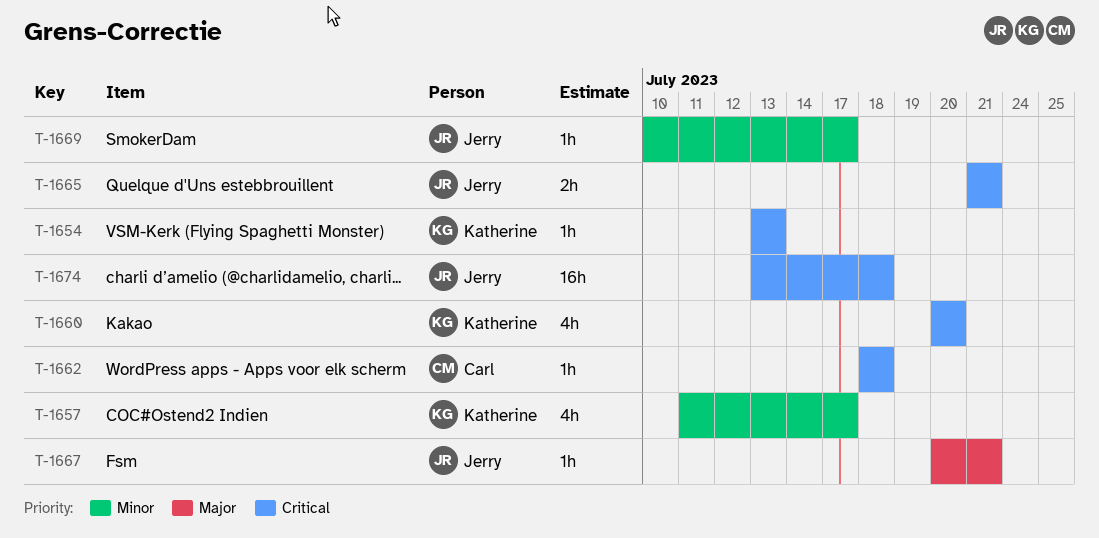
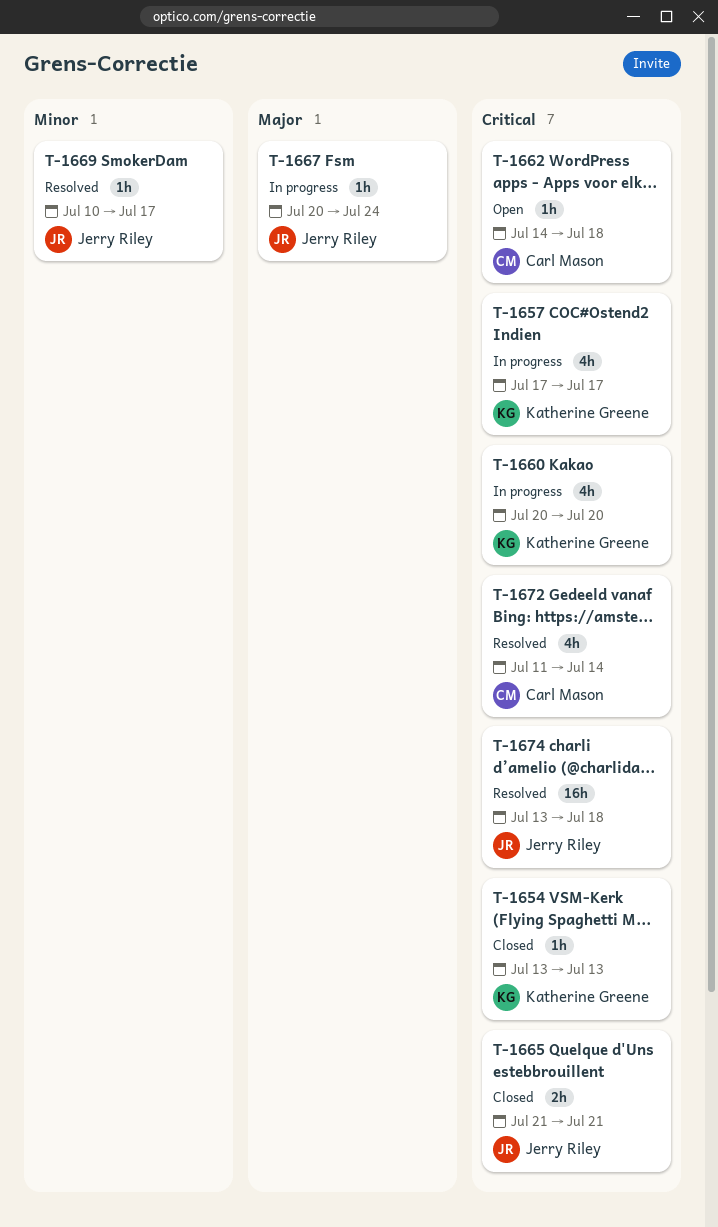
T-1657, priority: Minor -> Critical
T-1657, start: Jul 11 -> Jul 17
T-1662, start: Jul 18 -> Jul 14
T-1667, due: Jul 21 -> Jul 24
T-1672: none -> present

